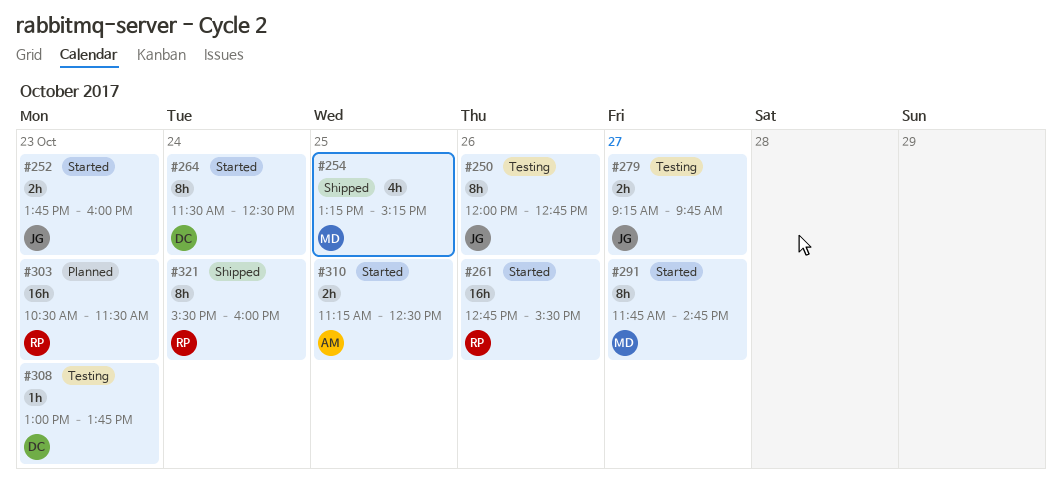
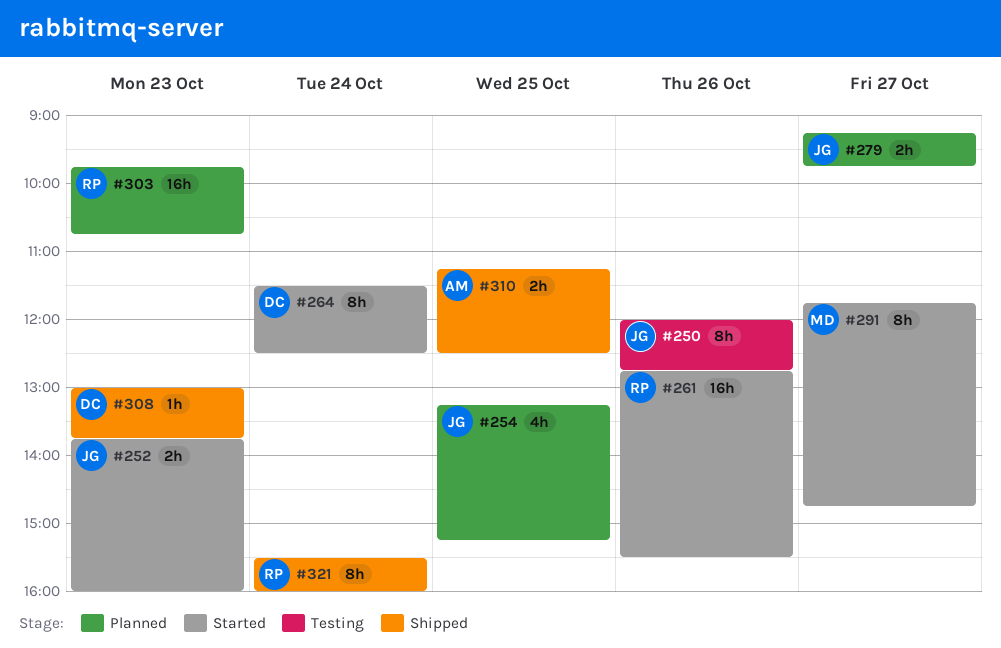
#254, status: Shipped -> Planned
#254, owner: MD -> JG
#279, status: Testing -> Planned
#303, begins: 10:30 -> 09:45
#303, ends: 11:30 -> 10:45
#308, status: Testing -> Shipped
#310, status: Started -> Shipped

